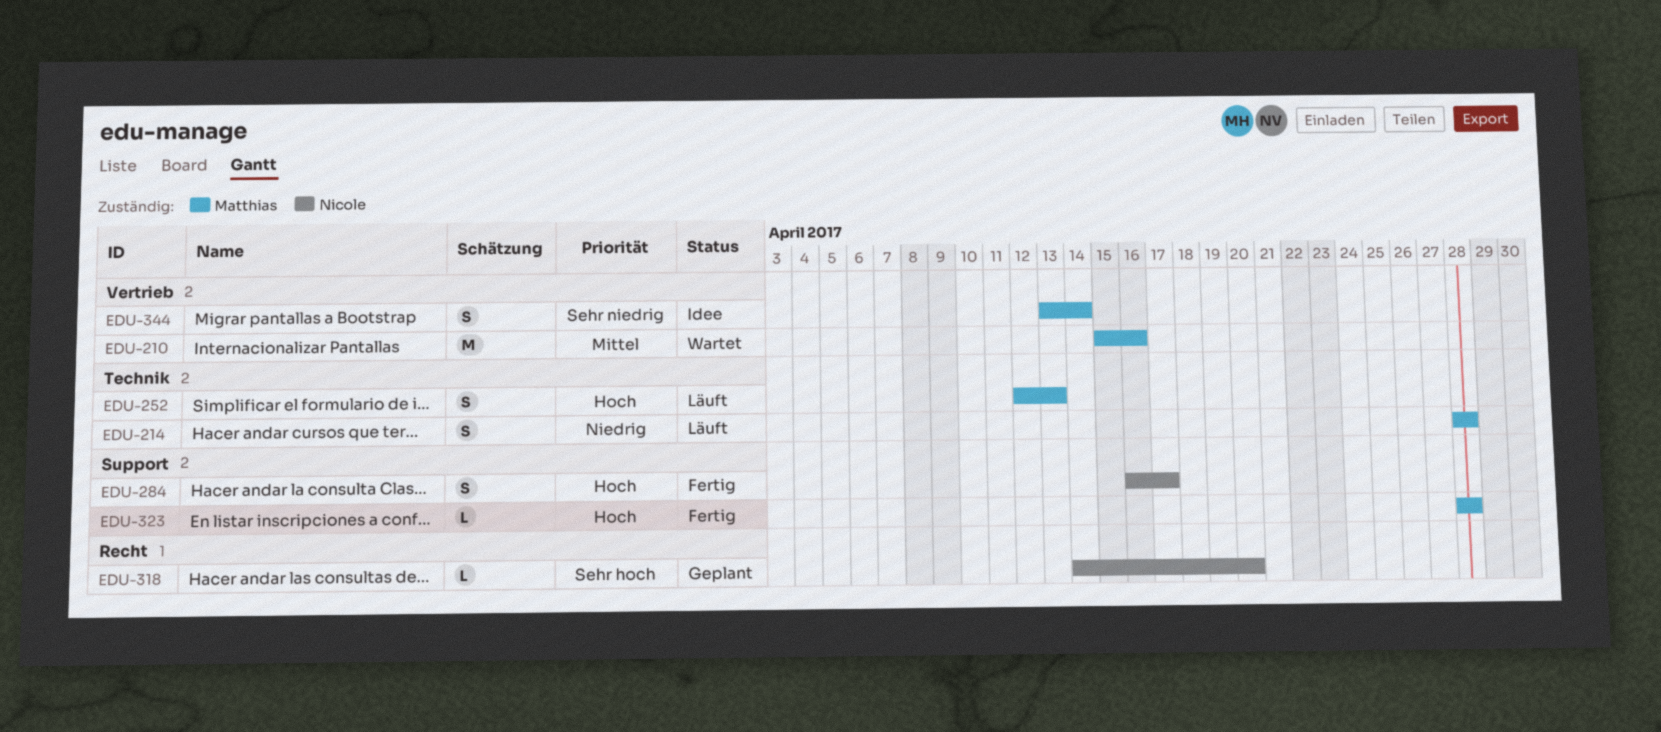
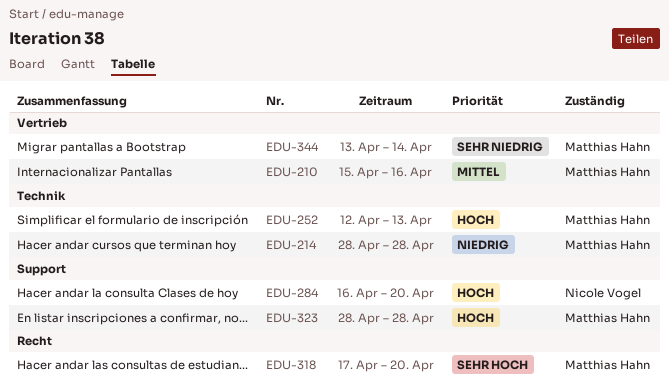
EDU-284, due: Apr 17 -> Apr 20
EDU-318, owner: Nicole Vogel -> Matthias Hahn
EDU-318, start: Apr 14 -> Apr 17

